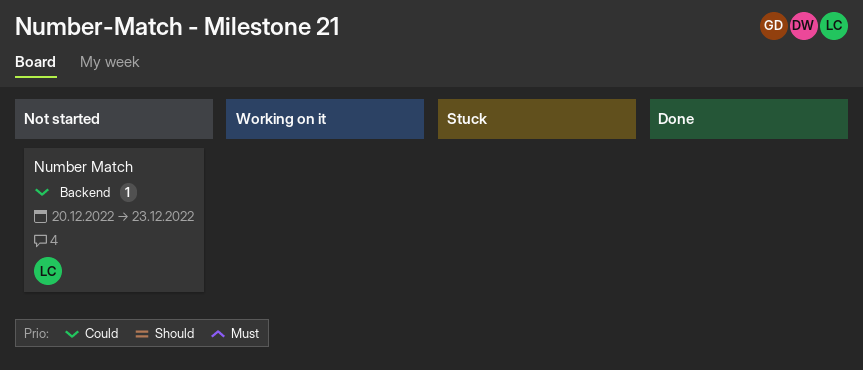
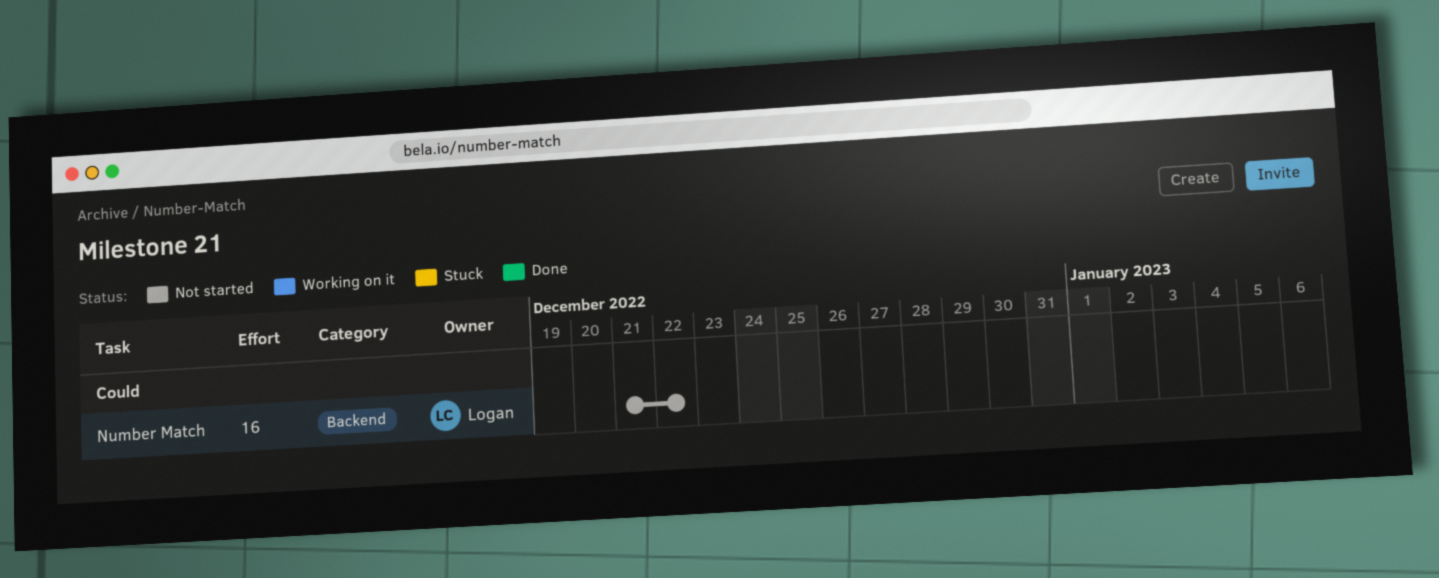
Number Match, estimate: 1 -> 16
Number Match, start: Dec 20 -> Dec 21
Number Match, due: Dec 23 -> Dec 22

